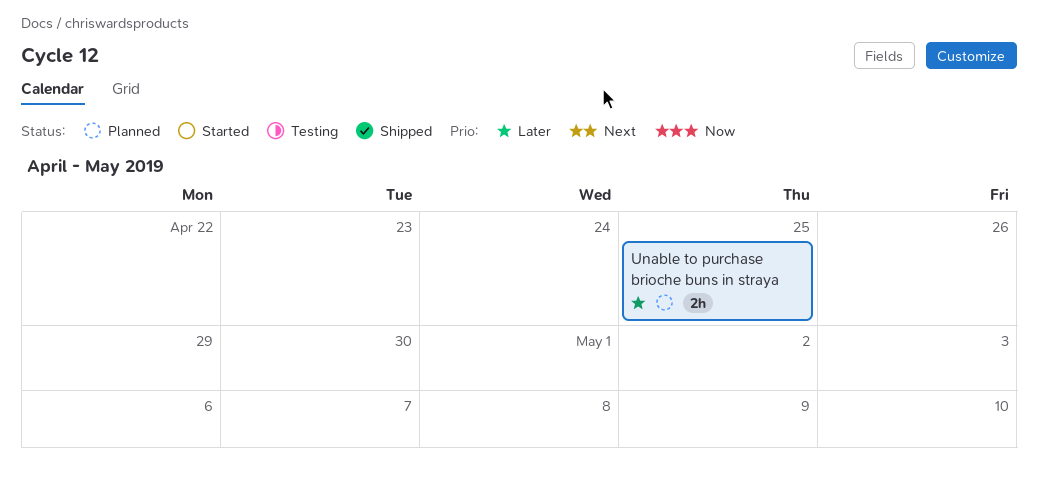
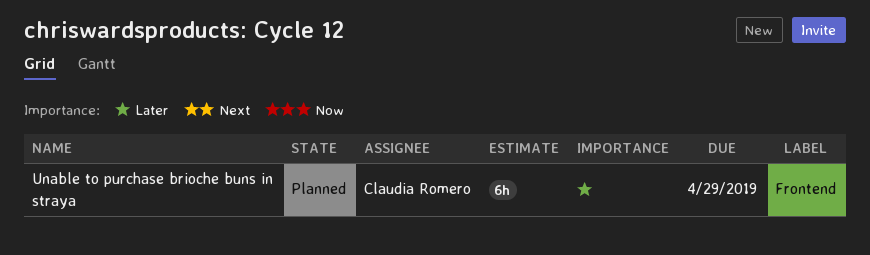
Unable to purchase brioche buns in straya, estimate: 2h -> 6h
Unable to purchase brioche buns in straya, due: Apr 25 -> Apr 29

